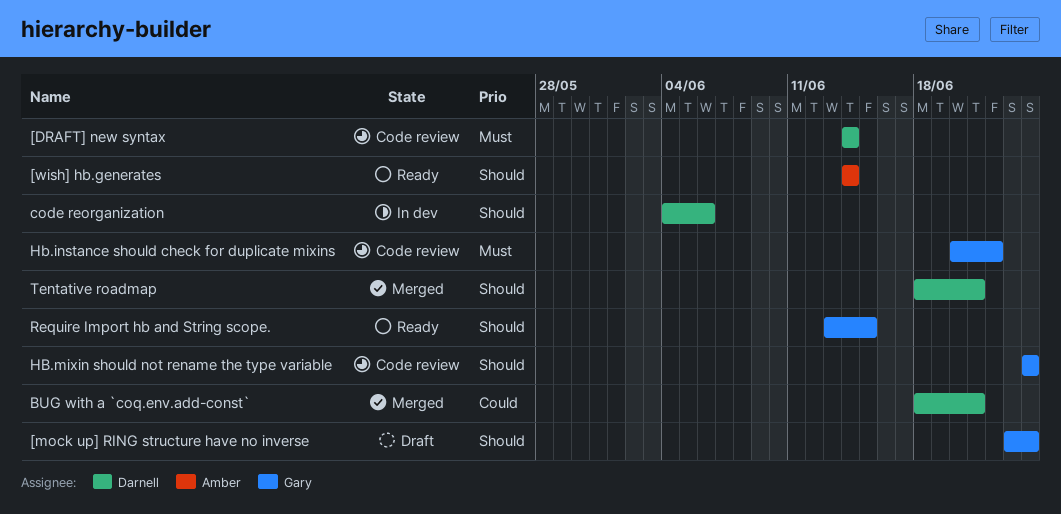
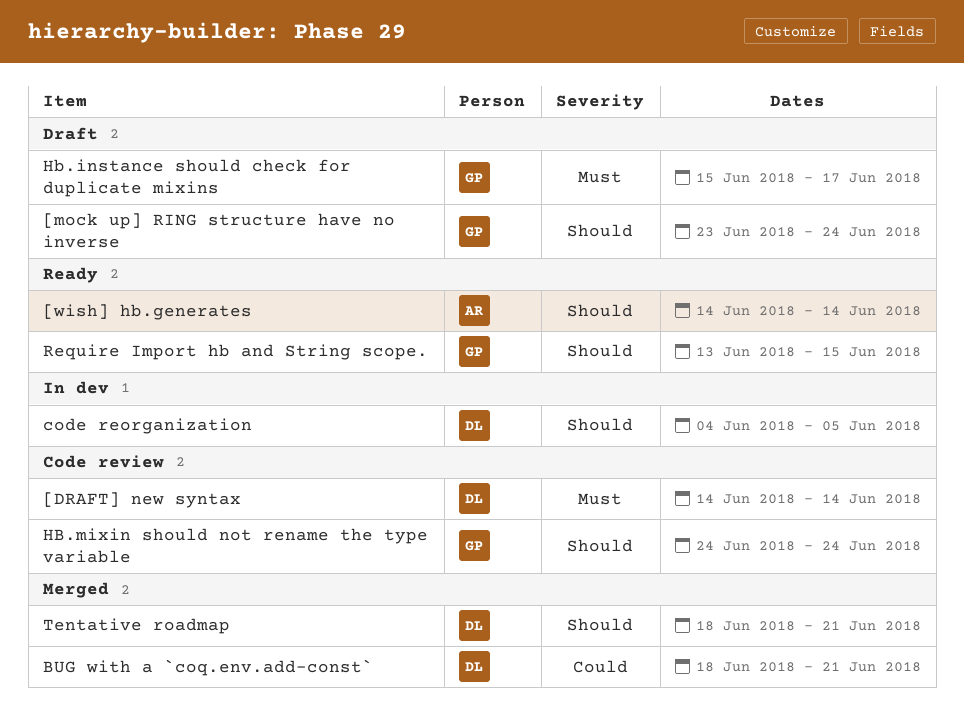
code reorganization, due: Jun 6 -> Jun 5
Hb.instance should check for duplicate mixins, status: Code review -> Draft
Hb.instance should check for duplicate mixins, start: Jun 20 -> Jun 15
Hb.instance should check for duplicate mixins, due: Jun 22 -> Jun 17

